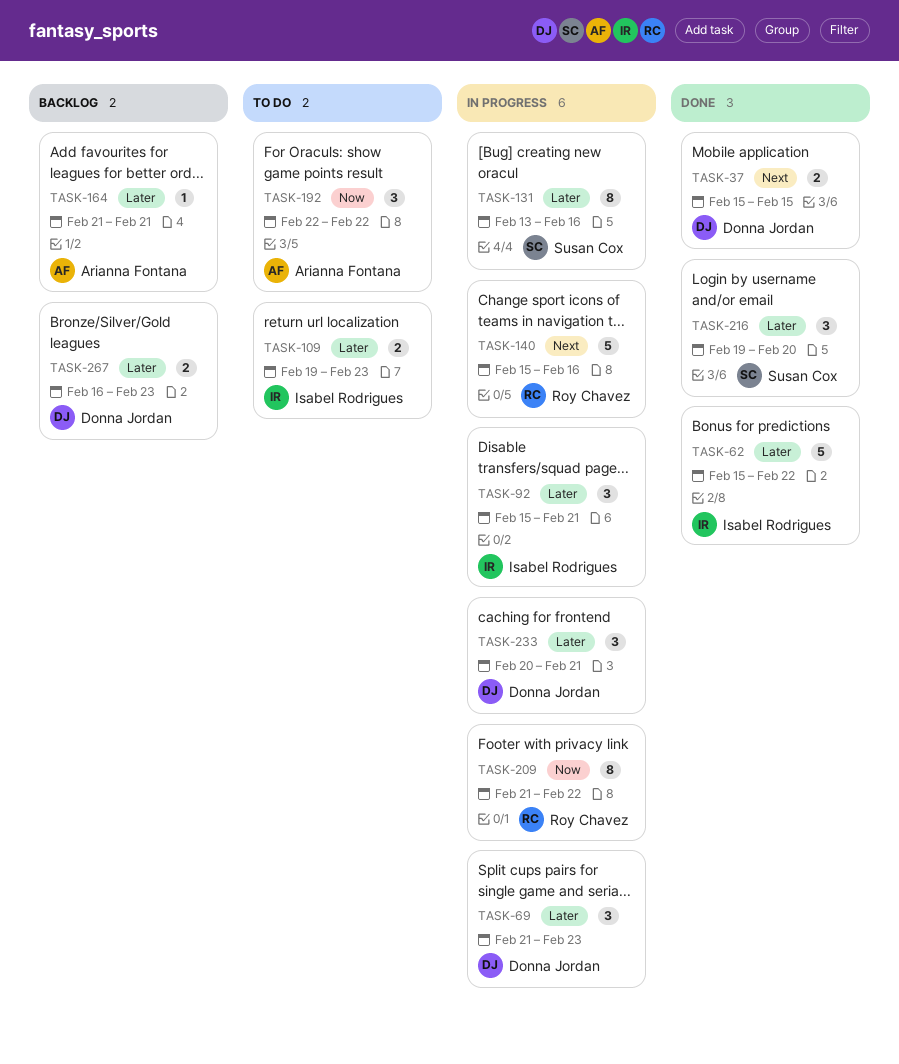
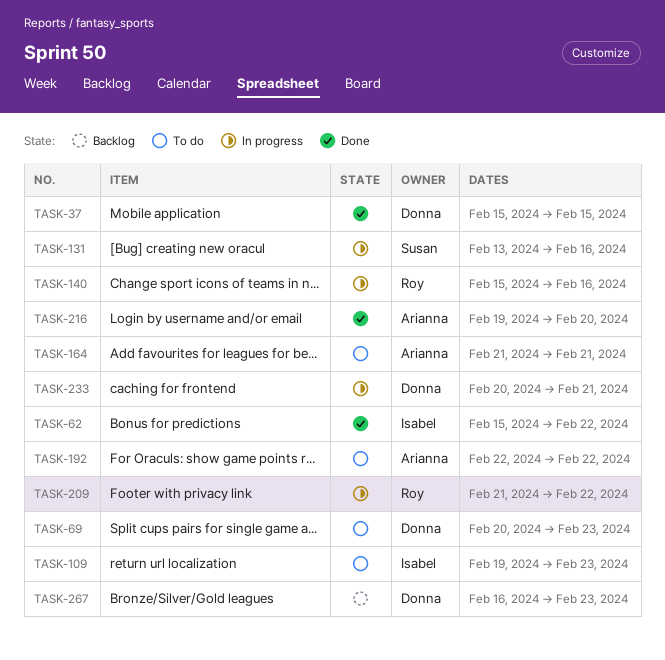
TASK-69, status: In progress -> To do
TASK-69, start: Feb 21 -> Feb 20
TASK-92: present -> none
TASK-164, status: Backlog -> To do
TASK-216, owner: Susan Cox -> Arianna Fontana

